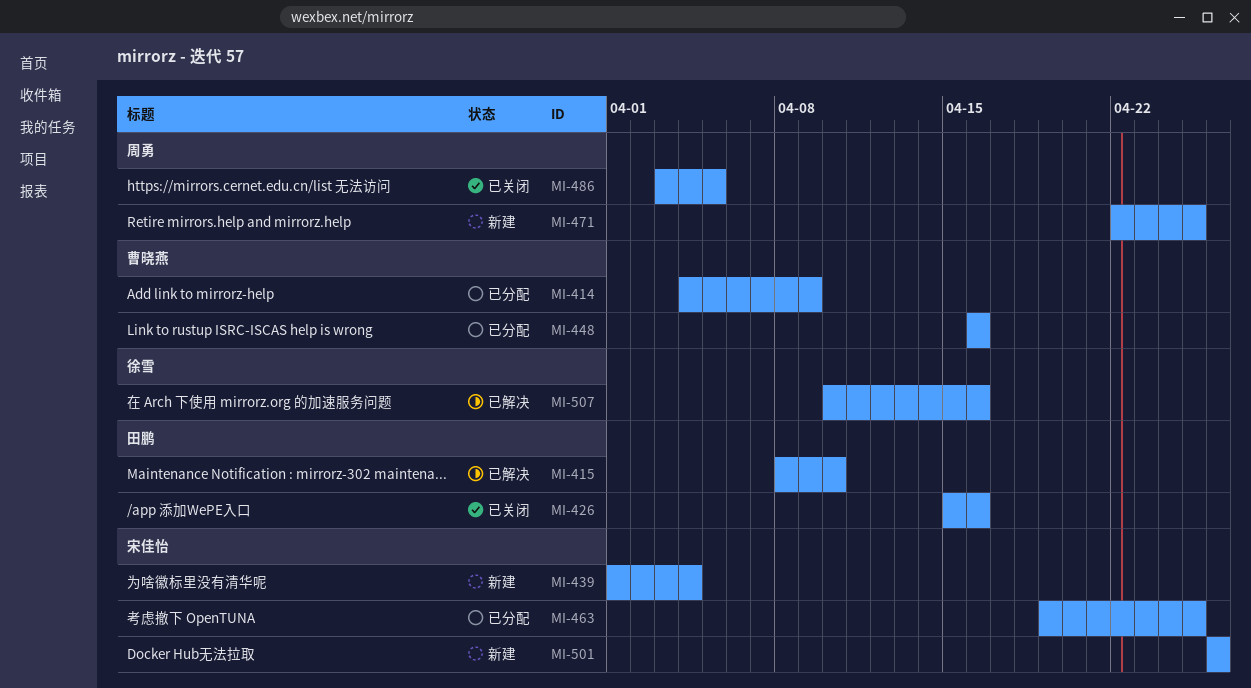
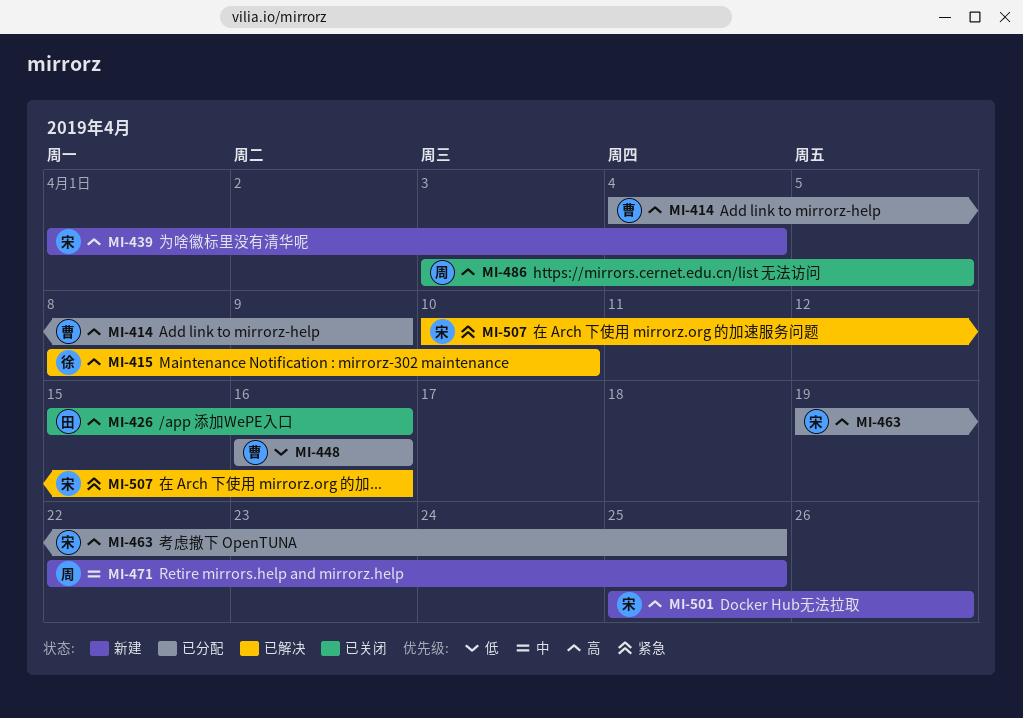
MI-415, owner: 田鹏 -> 徐雪
MI-501, start: Apr 26 -> Apr 25
MI-507, owner: 徐雪 -> 宋佳怡

